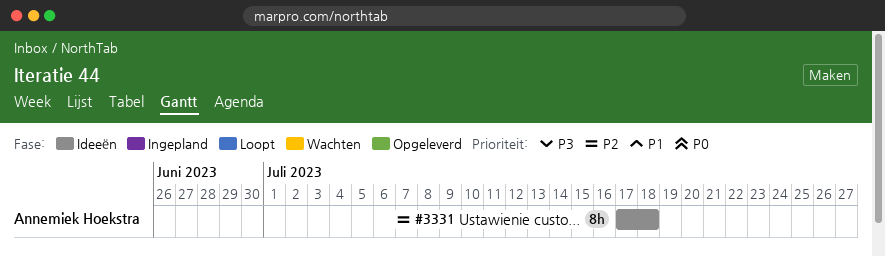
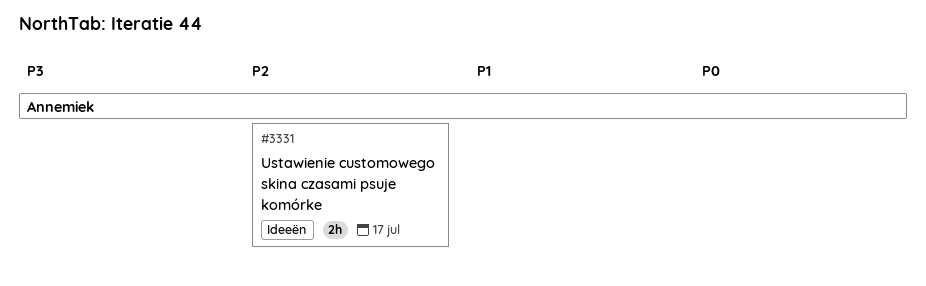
#3331, estimate: 8h -> 2h
#3331, due: Jul 18 -> Jul 17

